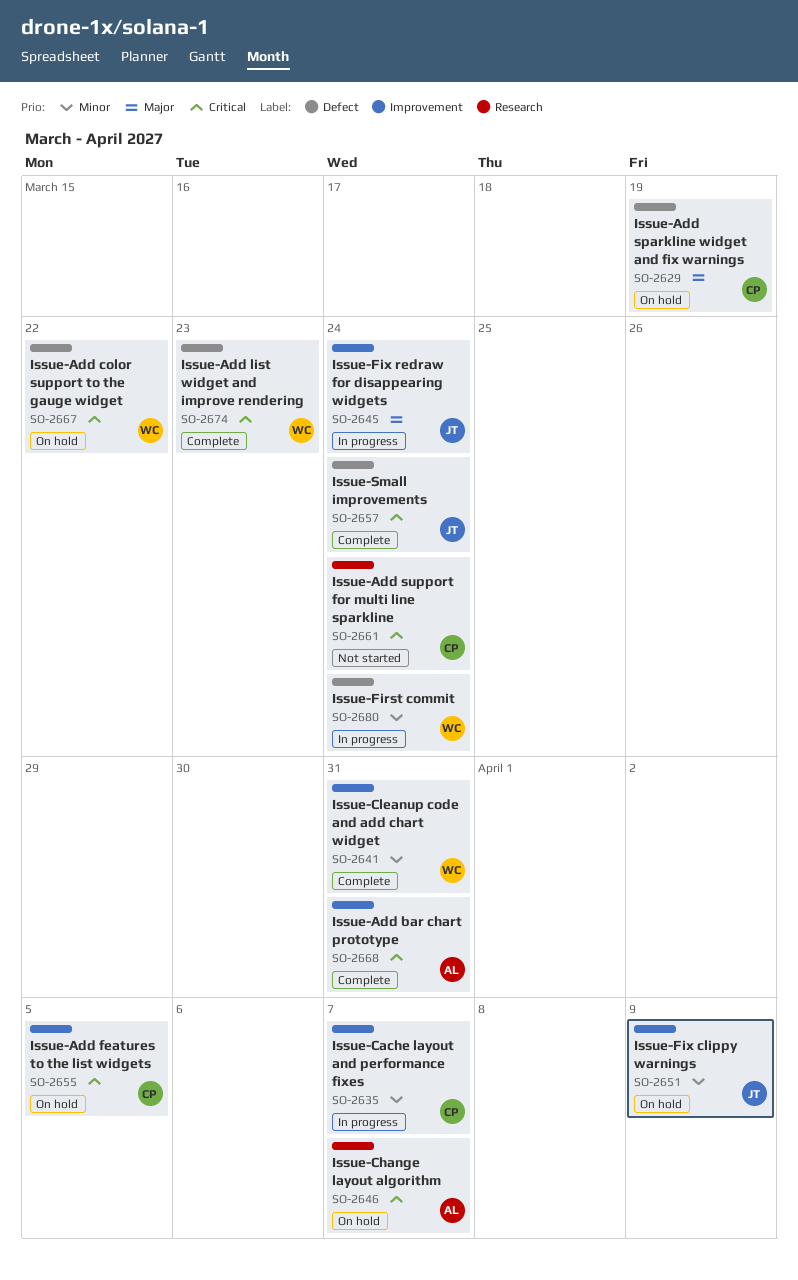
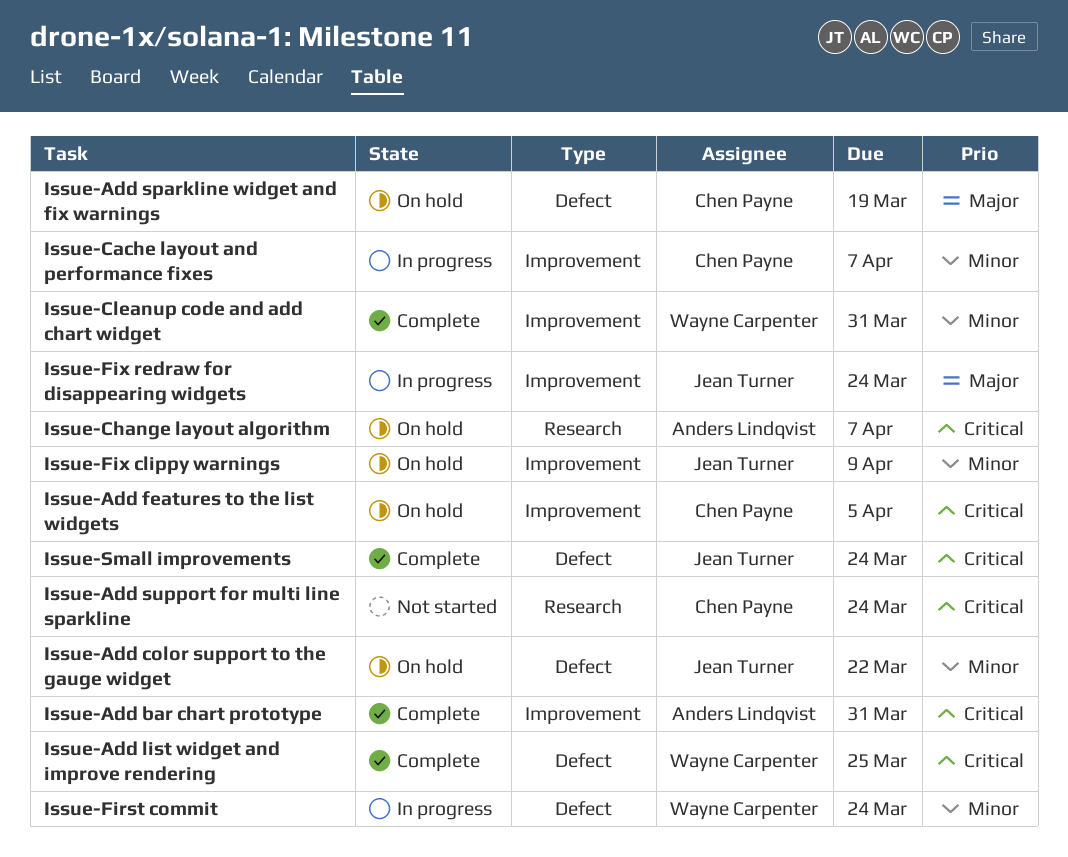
Issue-Add color support to the gauge widget, owner: Wayne Carpenter -> Jean Turner
Issue-Add color support to the gauge widget, priority: Critical -> Minor
Issue-Add list widget and improve rendering, due: Mar 23 -> Mar 25

